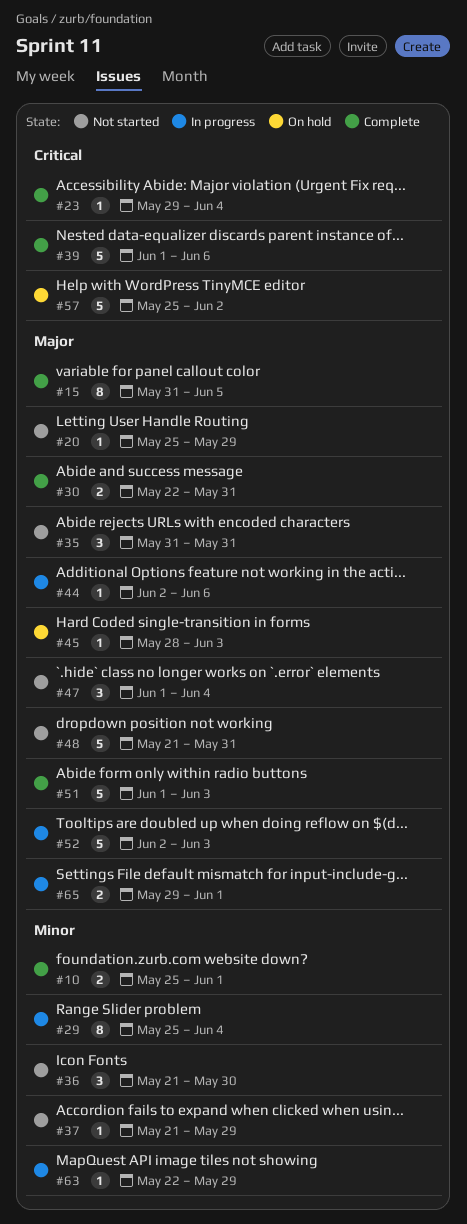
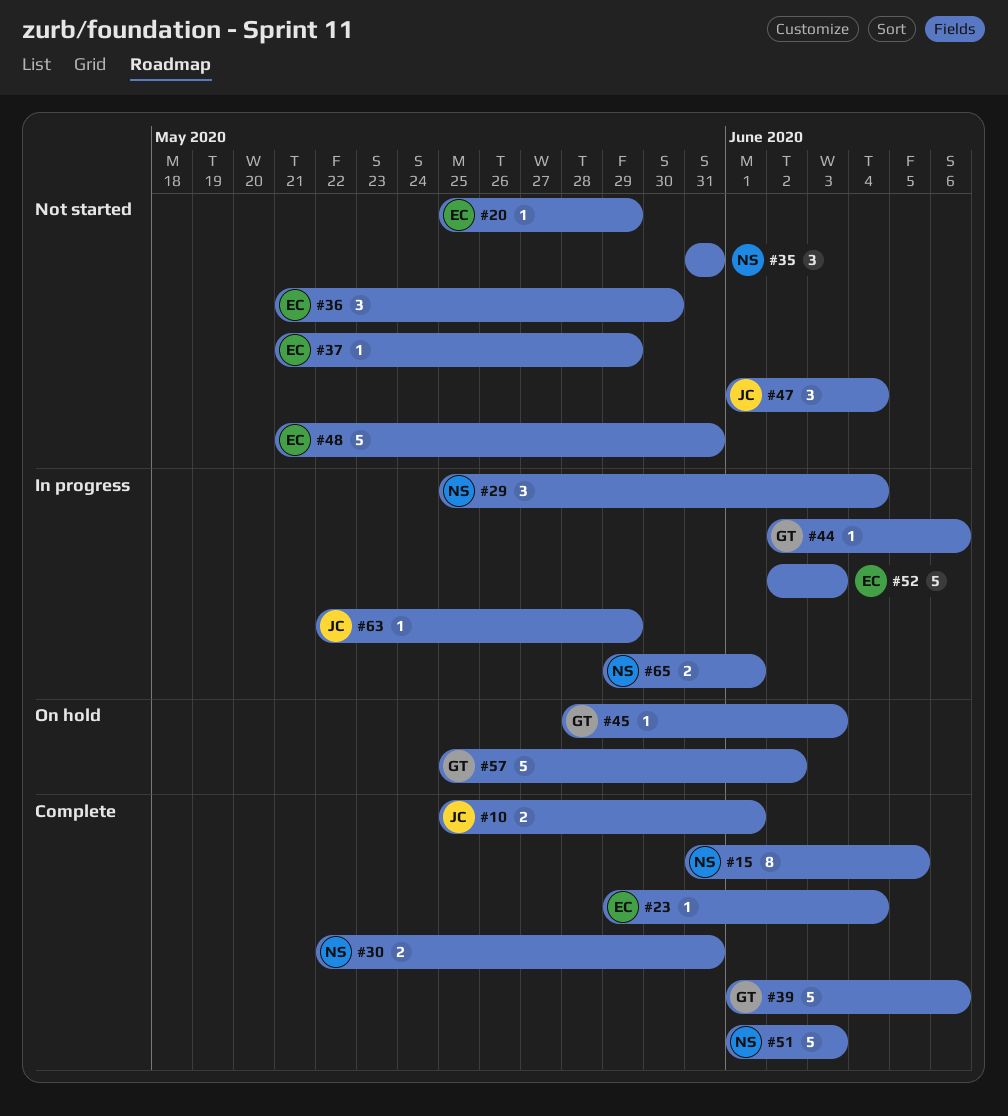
#29, estimate: 8 -> 3

